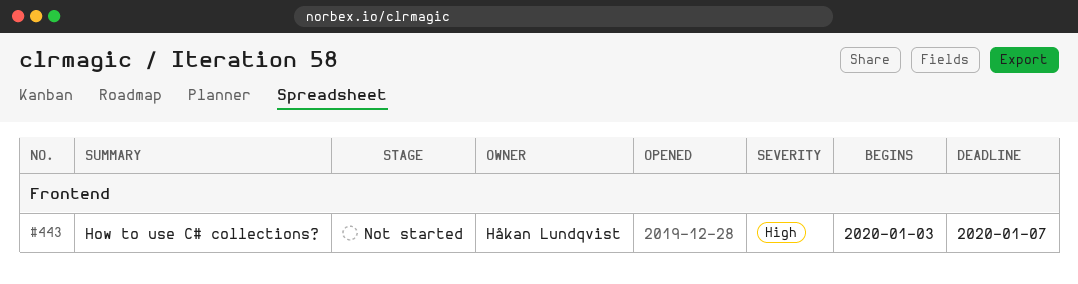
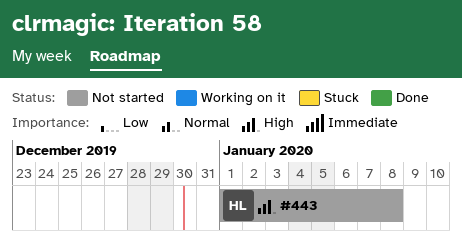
#443, start: Jan 3 -> Jan 1
#443, due: Jan 7 -> Jan 8

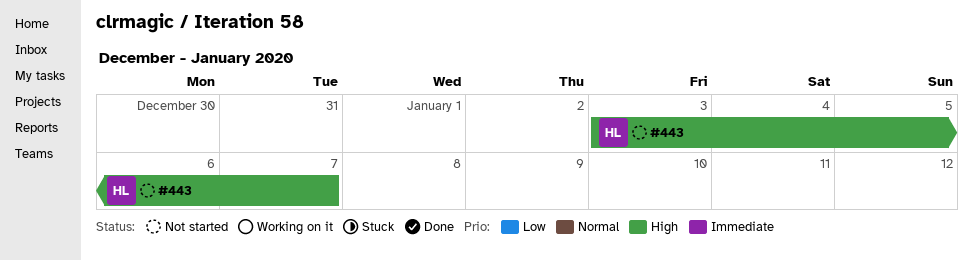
#443, start: Jan 1 -> Jan 3
#443, due: Jan 8 -> Jan 7

